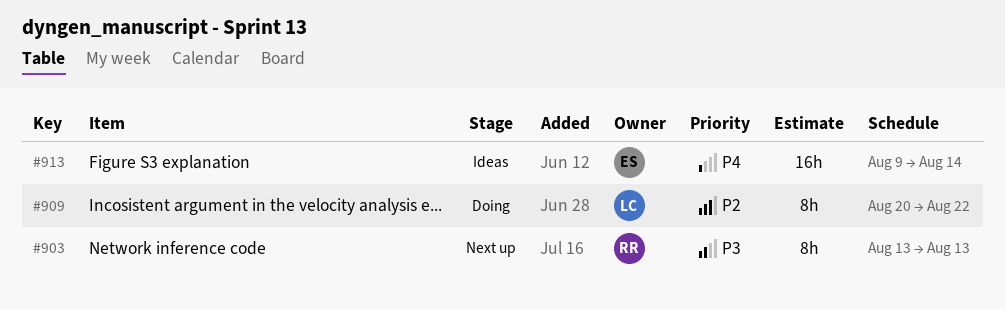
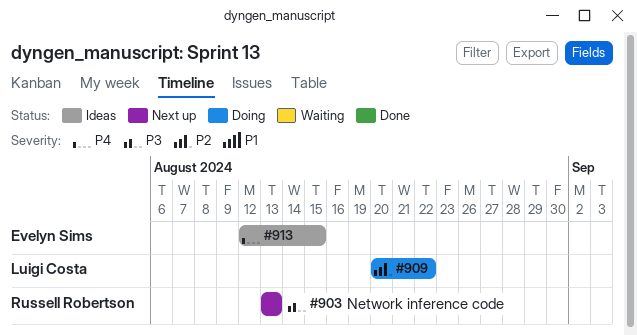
#913, start: Aug 9 -> Aug 12
#913, due: Aug 14 -> Aug 15

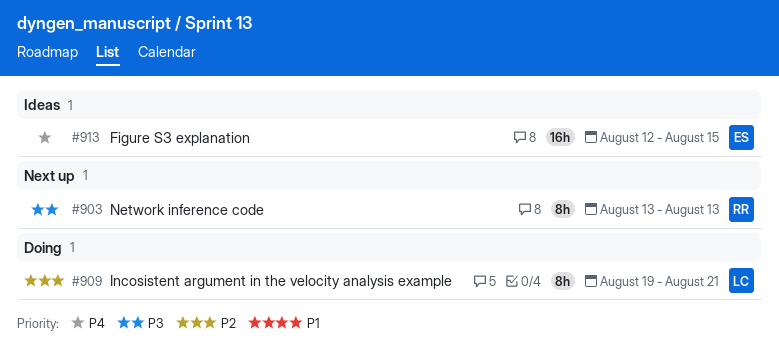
#909, start: Aug 20 -> Aug 19
#909, due: Aug 22 -> Aug 21

